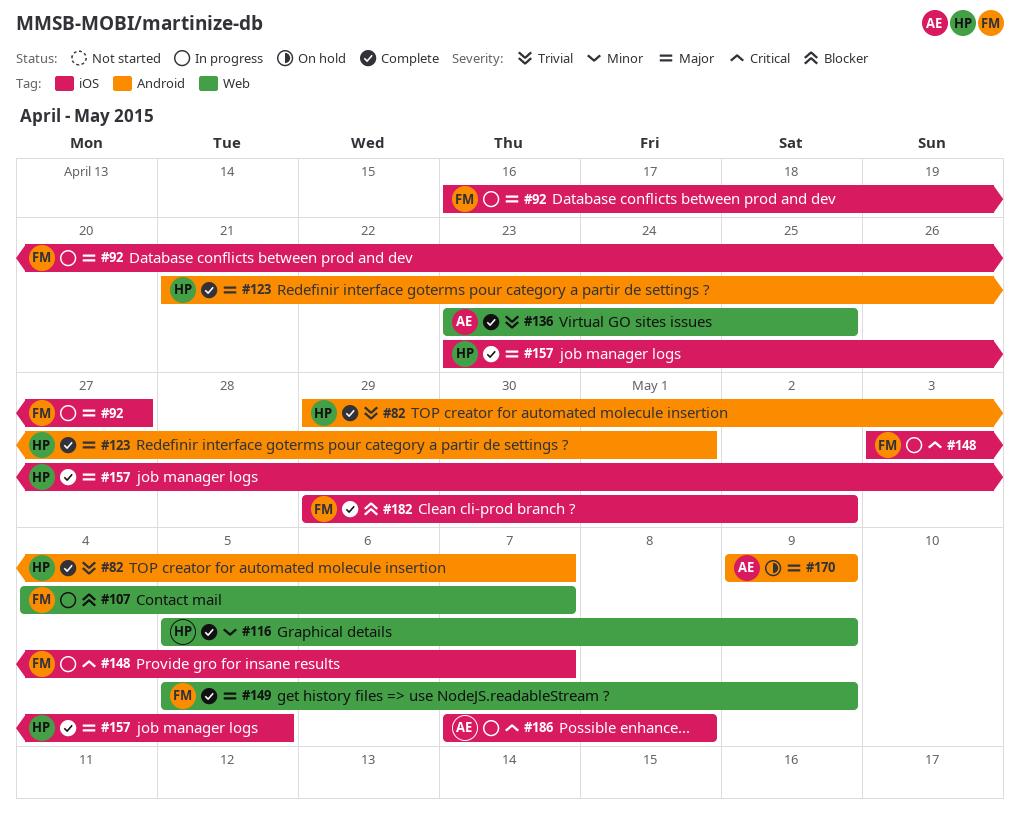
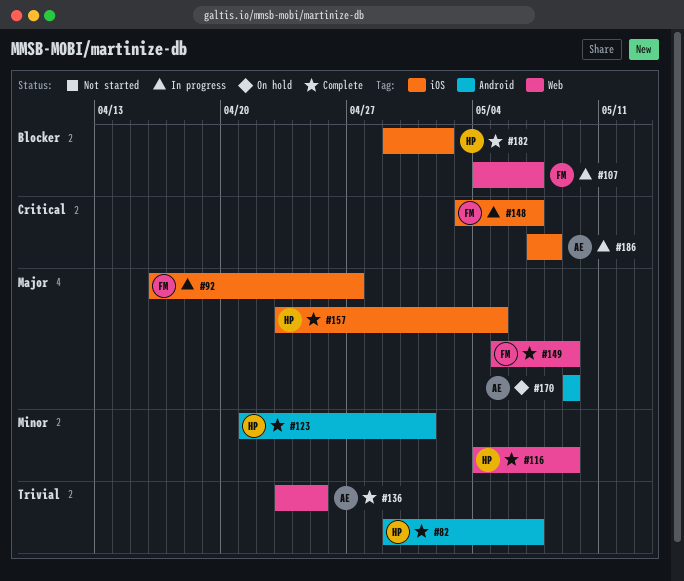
#116, start: May 5 -> May 4
#123, priority: Major -> Minor
#182, owner: FM -> HP

